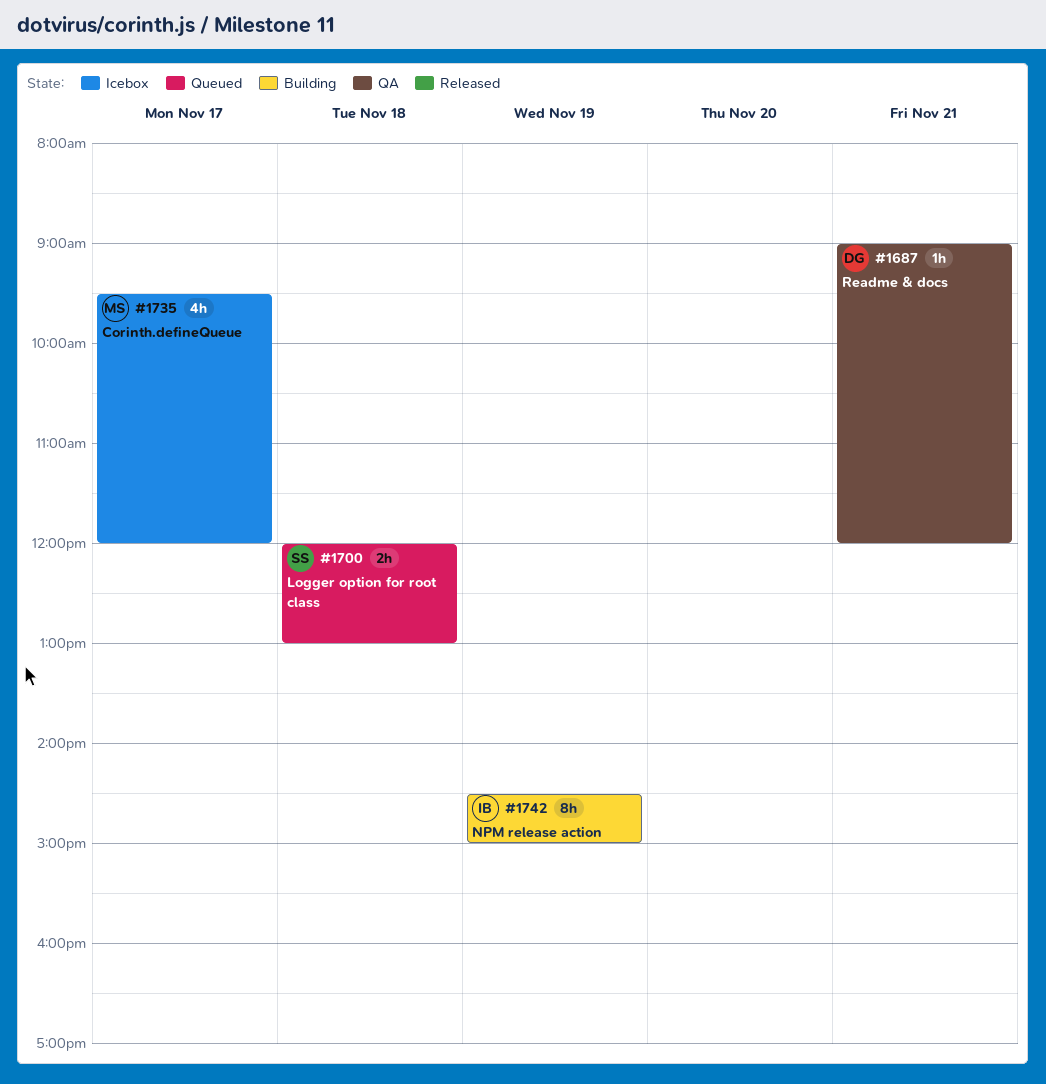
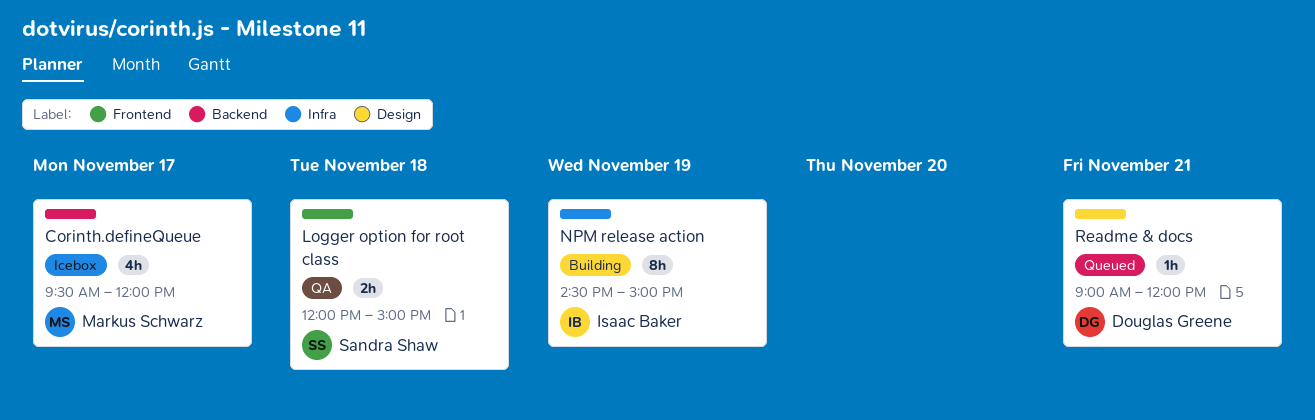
Logger option for root class, status: Queued -> QA
Logger option for root class, ends: 13:00 -> 15:00
Readme & docs, status: QA -> Queued

